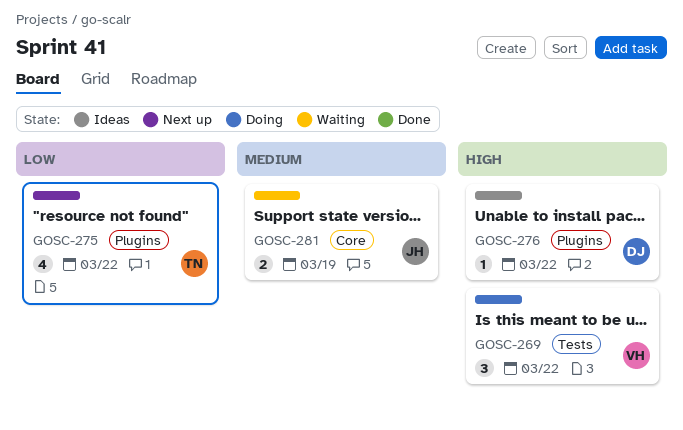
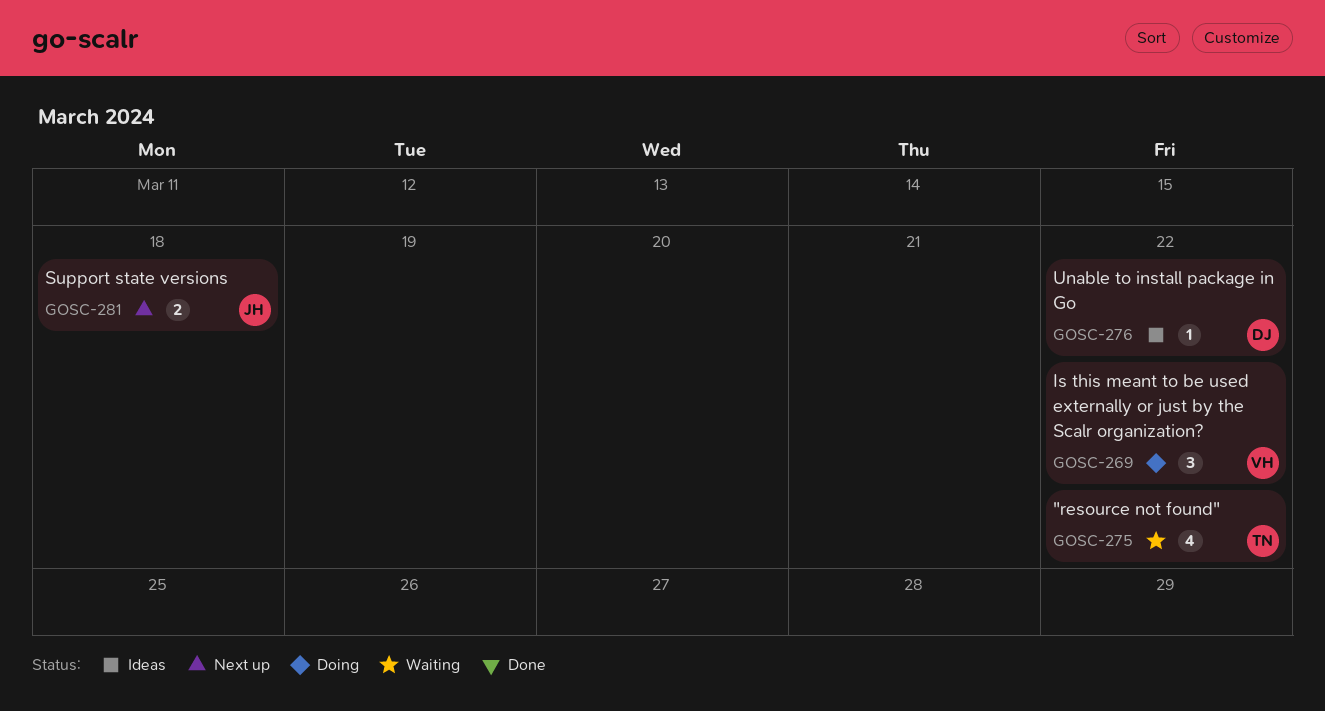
GOSC-275, status: Next up -> Waiting
GOSC-281, status: Waiting -> Next up
GOSC-281, due: Mar 19 -> Mar 18

